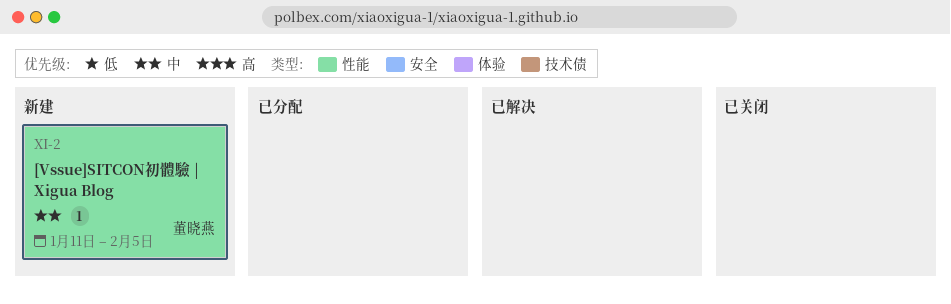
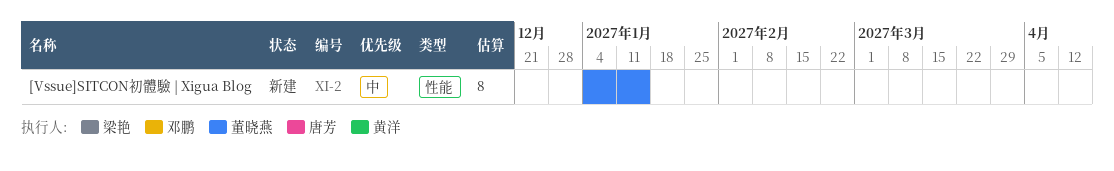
XI-2, estimate: 1 -> 8
XI-2, start: Jan 11 -> Jan 4
XI-2, due: Feb 5 -> Jan 15

